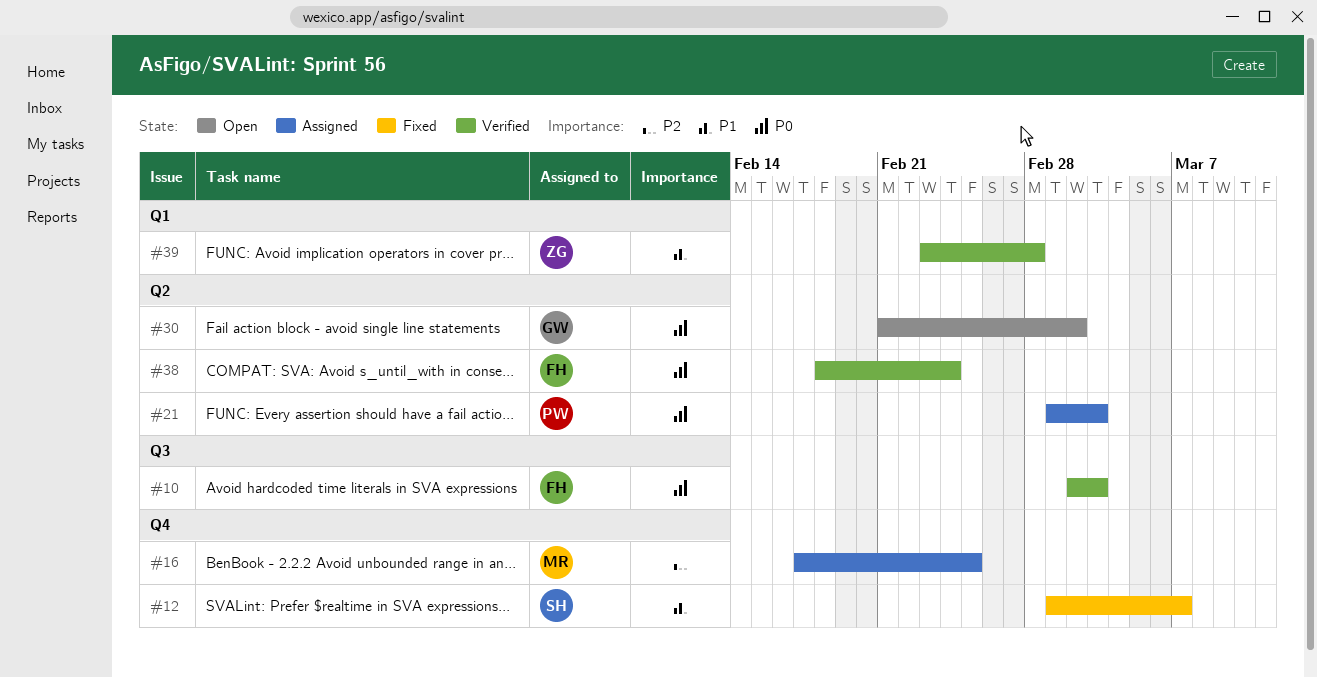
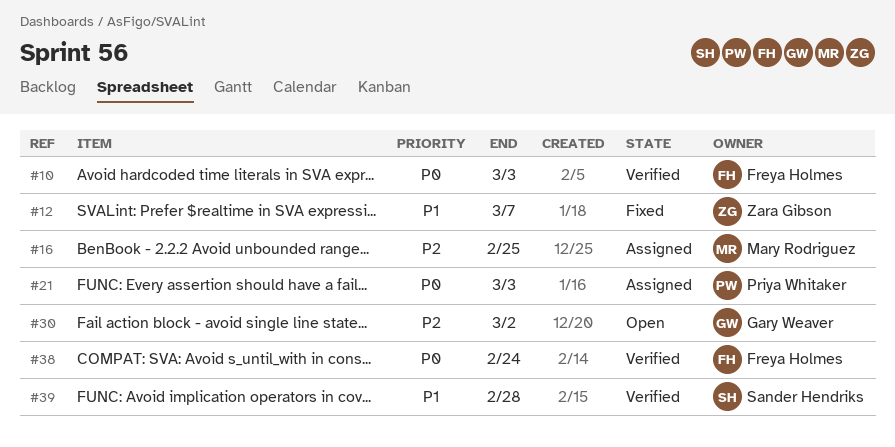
#12, owner: Sander Hendriks -> Zara Gibson
#30, priority: P0 -> P2
#39, owner: Zara Gibson -> Sander Hendriks

